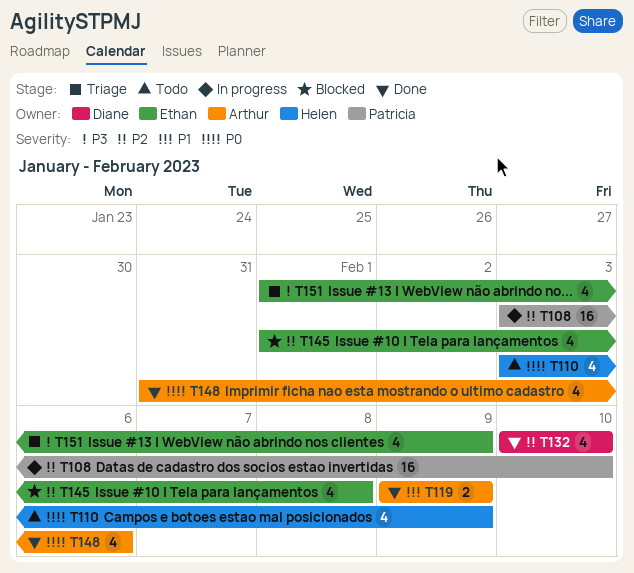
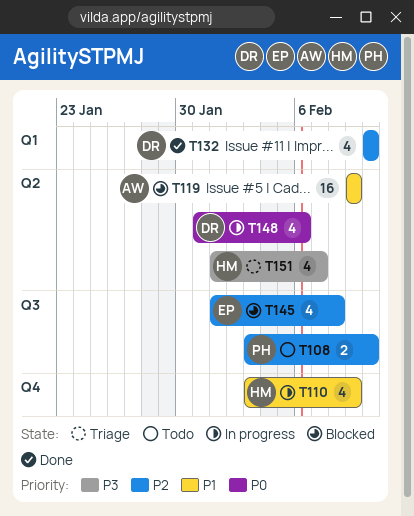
T108, status: In progress -> Todo
T108, estimate: 16 -> 2
T110, status: Todo -> In progress
T110, priority: P0 -> P1
T119, status: Done -> Blocked
T119, estimate: 2 -> 16
T148, status: Done -> In progress
T148, owner: Arthur -> Diane
T151, owner: Ethan -> Helen
T151, due: Feb 9 -> Feb 7

